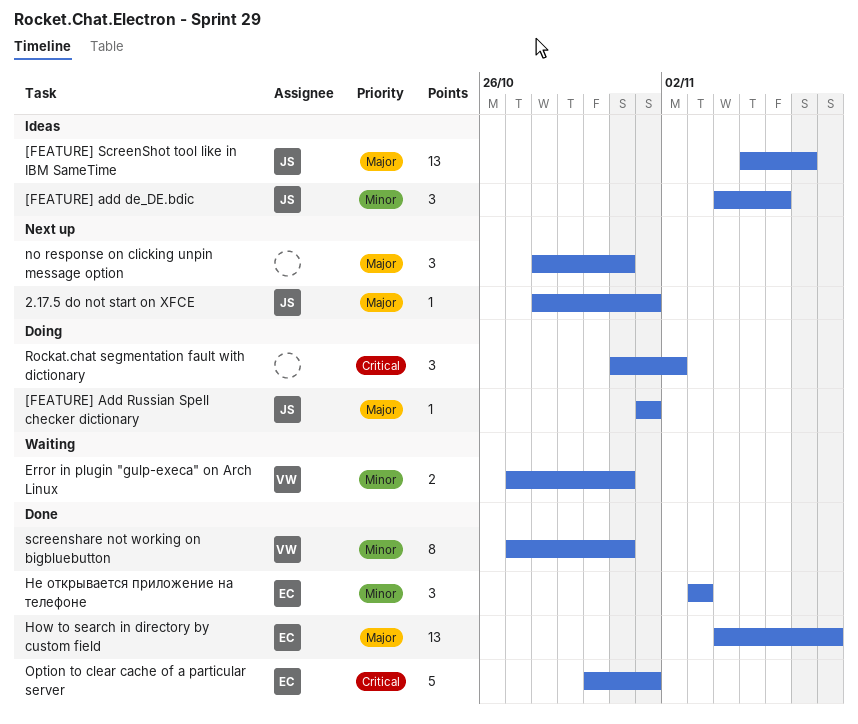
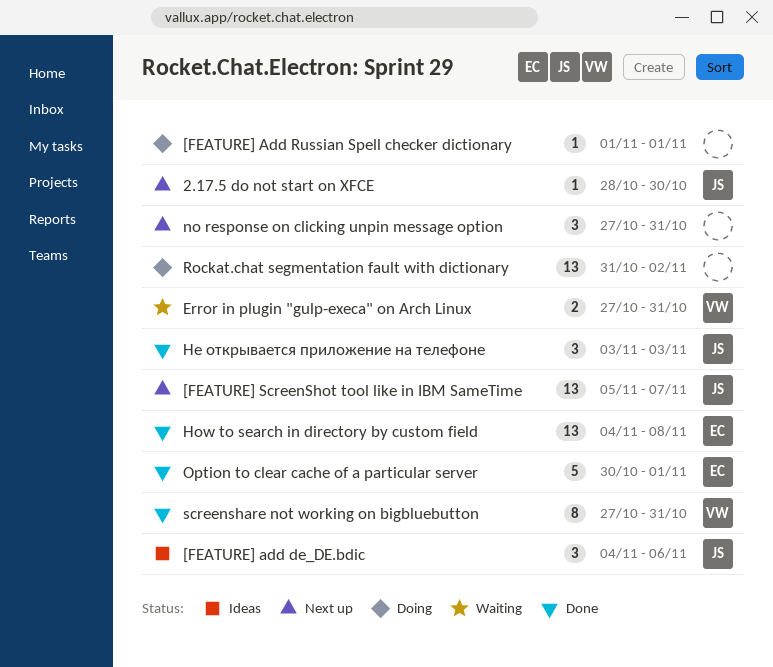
2.17.5 do not start on XFCE, due: Nov 1 -> Oct 30
[FEATURE] Add Russian Spell checker dictionary, owner: JS -> none
[FEATURE] ScreenShot tool like in IBM SameTime, status: Ideas -> Next up
no response on clicking unpin message option, start: Oct 28 -> Oct 27
Rockat.chat segmentation fault with dictionary, estimate: 3 -> 13
Не открывается приложение на телефоне, owner: EC -> JS

